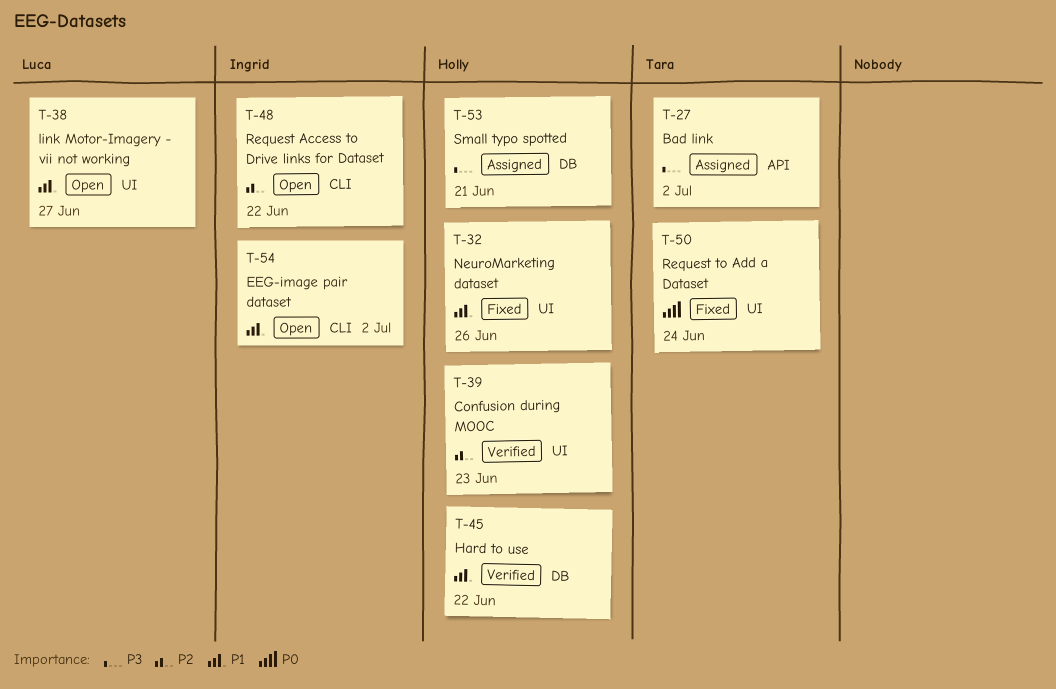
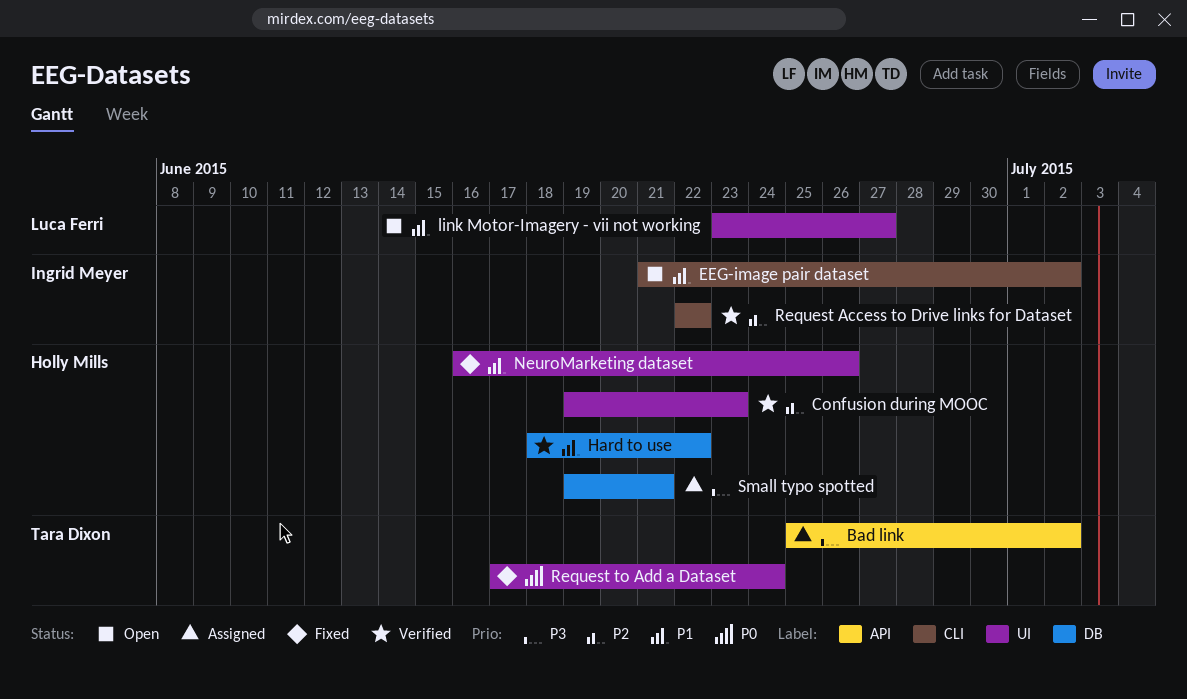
Request Access to Drive links for Dataset, status: Open -> Verified

